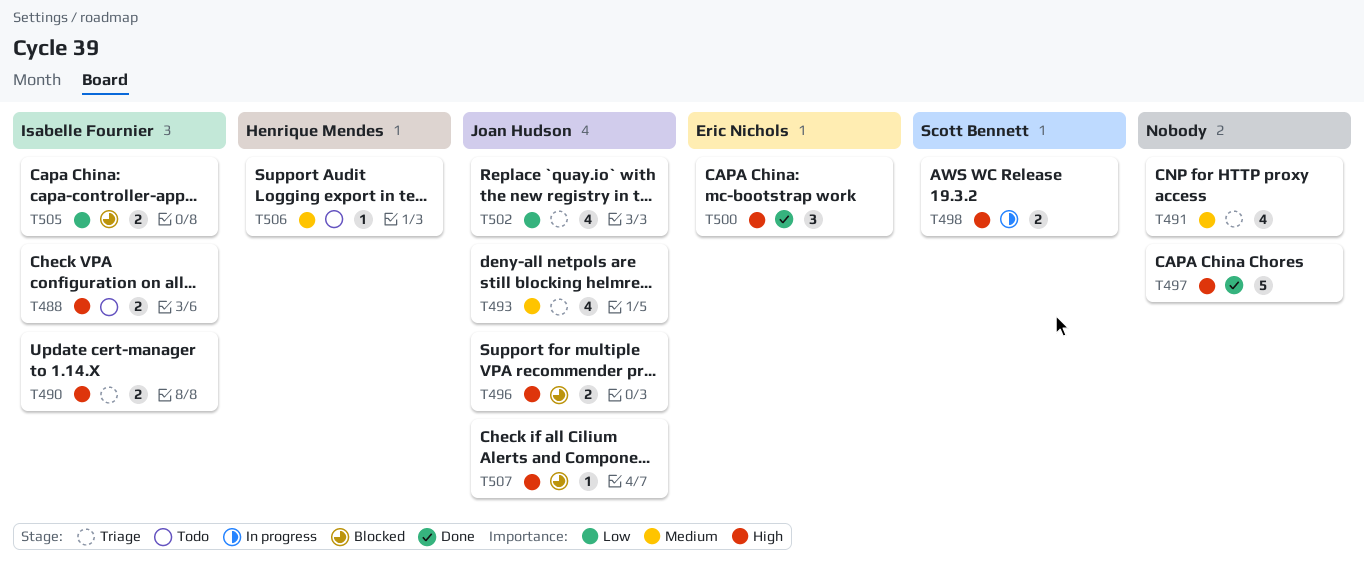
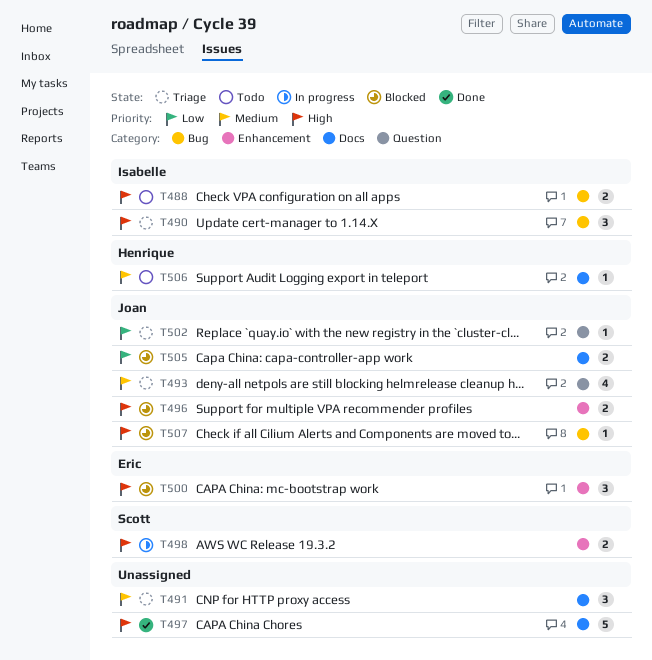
T490, estimate: 2 -> 3
T491, estimate: 4 -> 3
T500, status: Done -> Blocked
T502, estimate: 4 -> 1
T505, owner: Isabelle Fournier -> Joan Hudson

